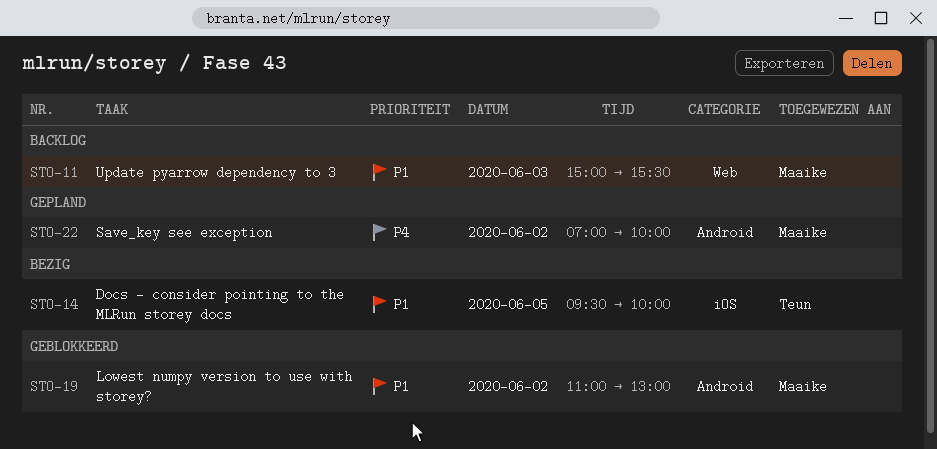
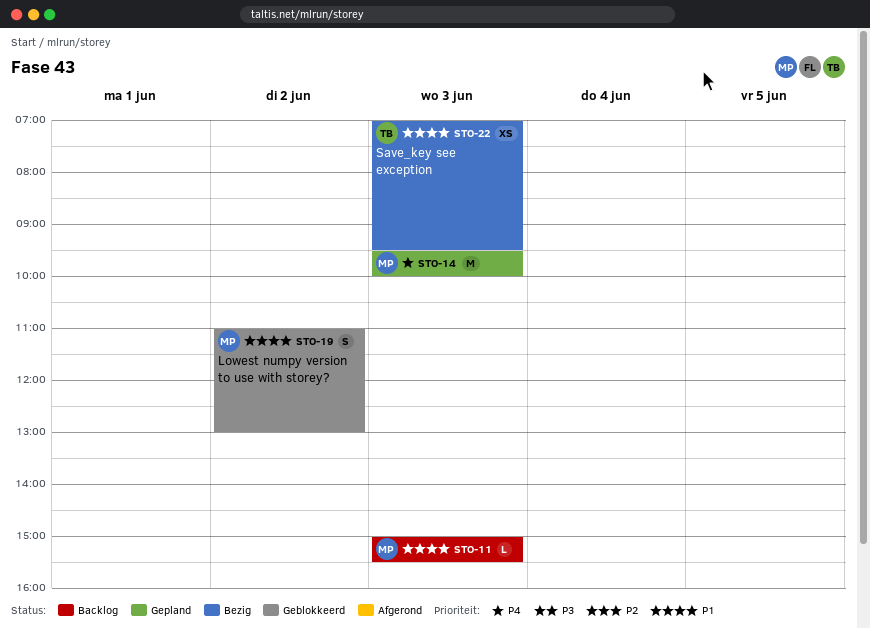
STO-14, status: Bezig -> Gepland
STO-14, owner: Teun -> Maaike
STO-14, priority: P1 -> P4
STO-14, day: Jun 5 -> Jun 3
STO-22, status: Gepland -> Bezig
STO-22, owner: Maaike -> Teun
STO-22, priority: P4 -> P1
STO-22, day: Jun 2 -> Jun 3
STO-22, ends: 10:00 -> 09:30

